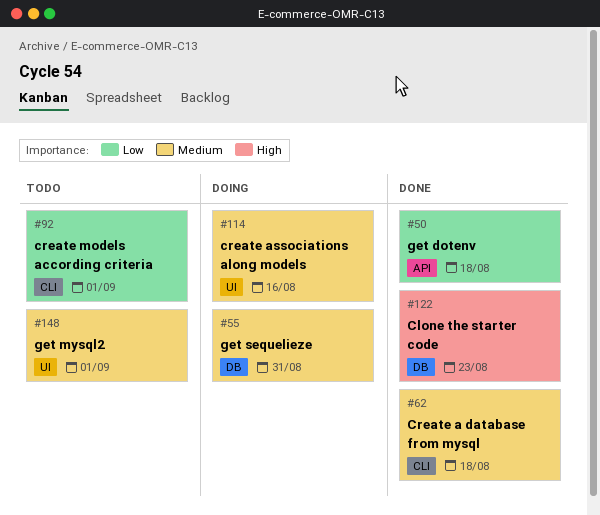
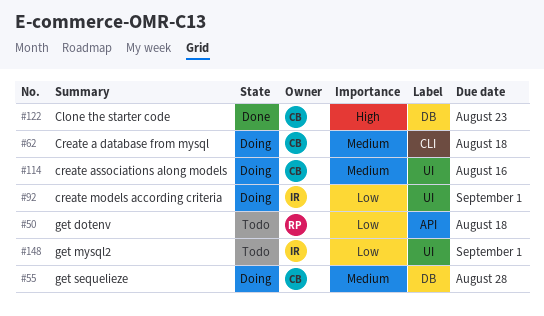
#50, status: Done -> Todo
#55, due: Aug 31 -> Aug 28
#62, status: Done -> Doing
#92, status: Todo -> Doing
#92, label: CLI -> UI
#148, priority: Medium -> Low

